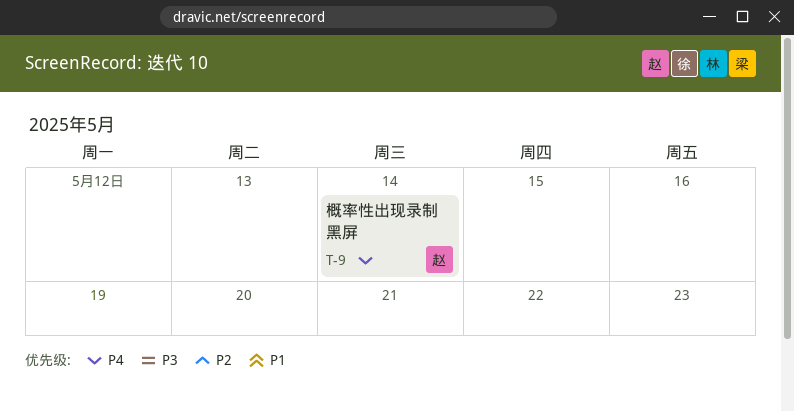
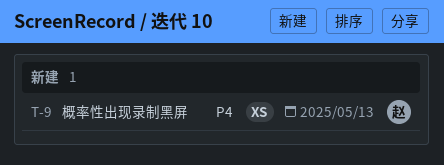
T-9, due: May 14 -> May 13

